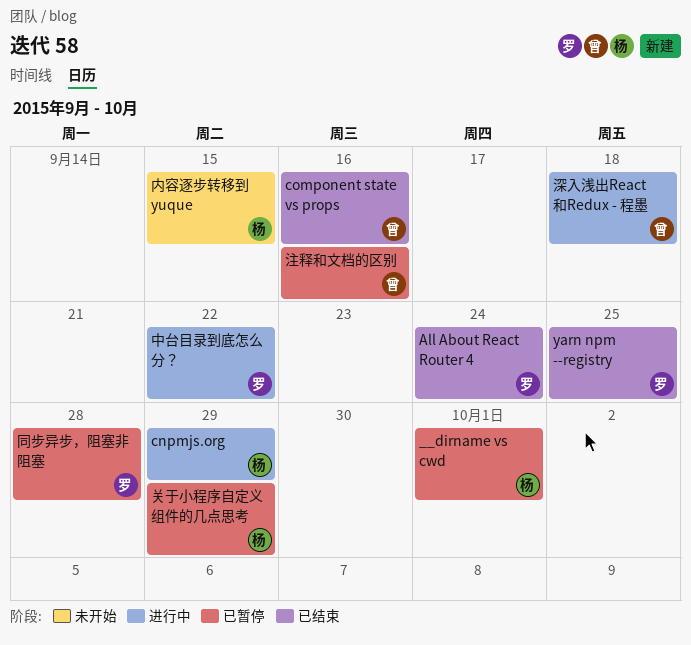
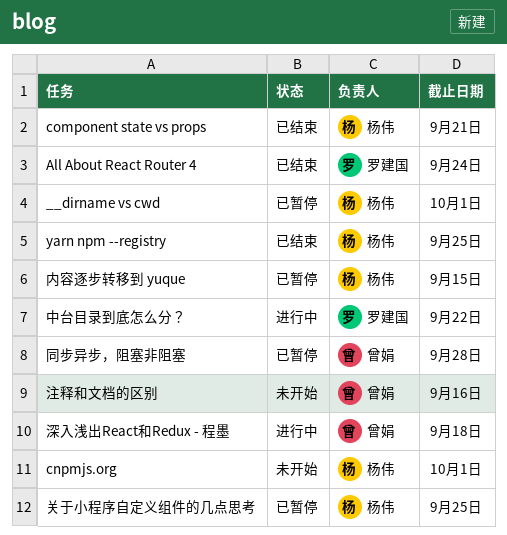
cnpmjs.org, status: 进行中 -> 未开始
cnpmjs.org, due: Sep 29 -> Oct 1
component state vs props, owner: 曾娟 -> 杨伟
component state vs props, due: Sep 16 -> Sep 21
yarn npm --registry, owner: 罗建国 -> 杨伟
关于小程序自定义组件的几点思考, due: Sep 29 -> Sep 25
内容逐步转移到 yuque, status: 未开始 -> 已暂停
同步异步，阻塞非阻塞, owner: 罗建国 -> 曾娟
注释和文档的区别, status: 已暂停 -> 未开始

